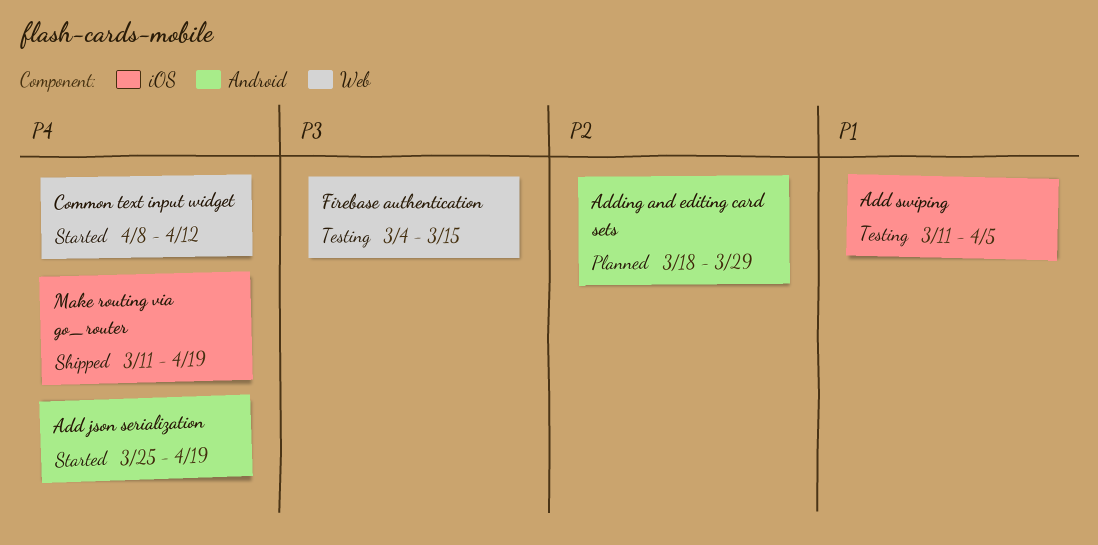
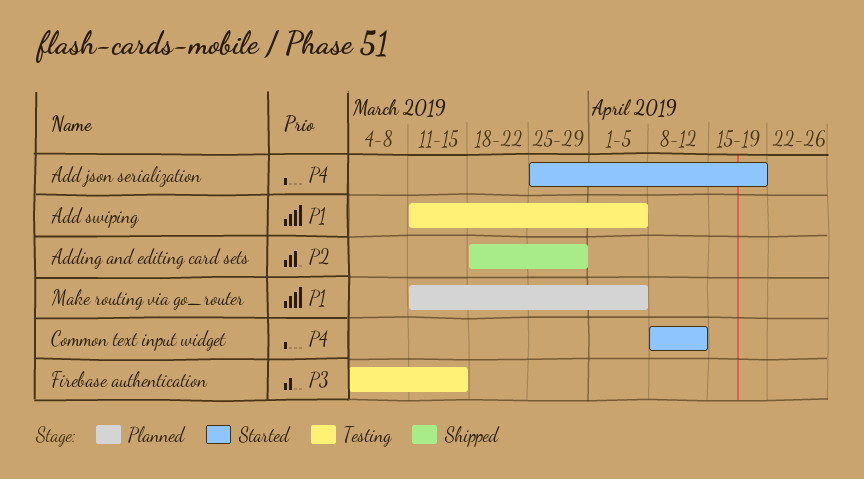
Adding and editing card sets, status: Planned -> Shipped
Make routing via go_router, status: Shipped -> Planned
Make routing via go_router, priority: P4 -> P1
Make routing via go_router, due: Apr 19 -> Apr 5

